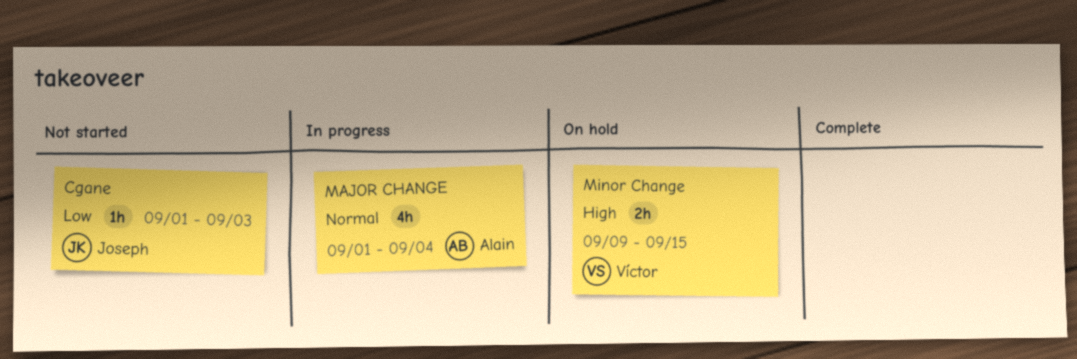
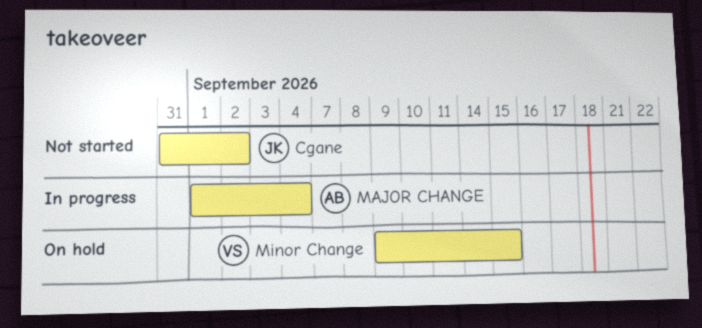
Cgane, start: Sep 1 -> Aug 31
Cgane, due: Sep 3 -> Sep 2

